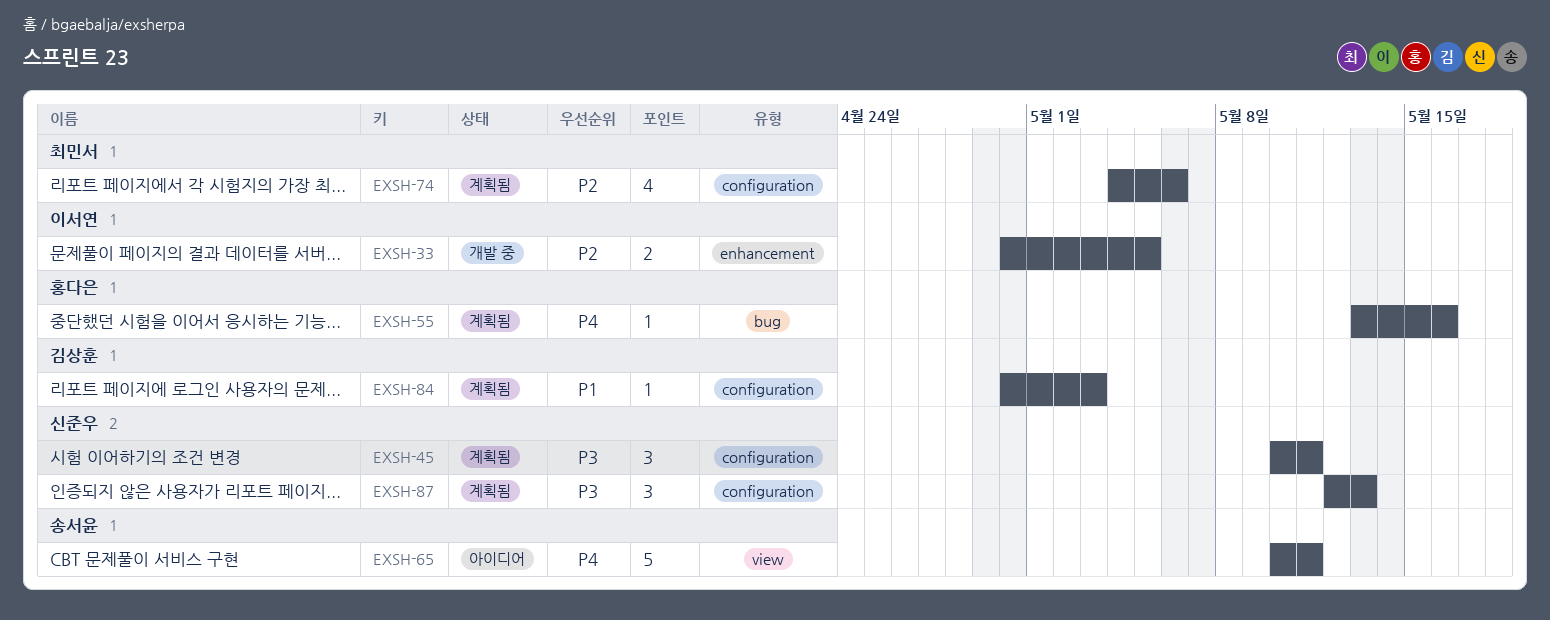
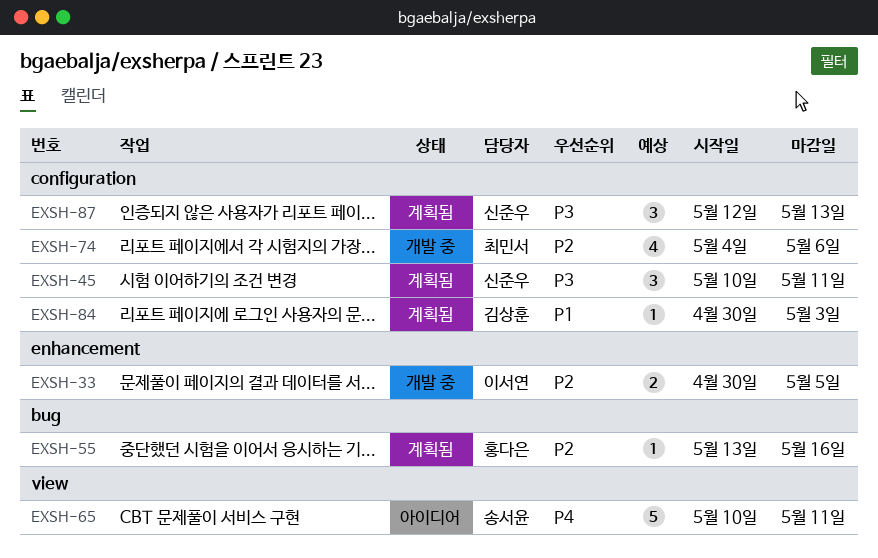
EXSH-55, priority: P4 -> P2
EXSH-74, status: 계획됨 -> 개발 중

